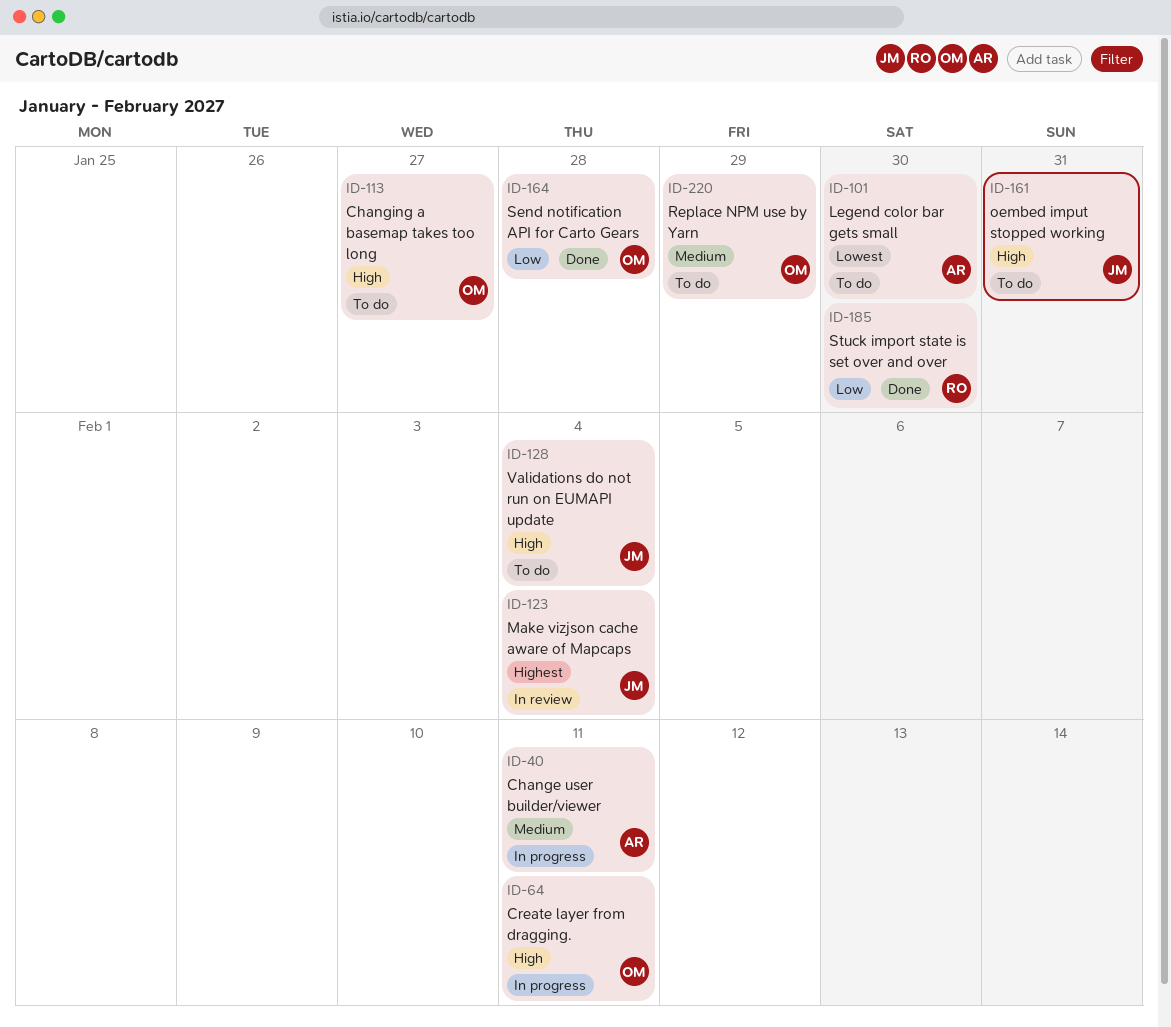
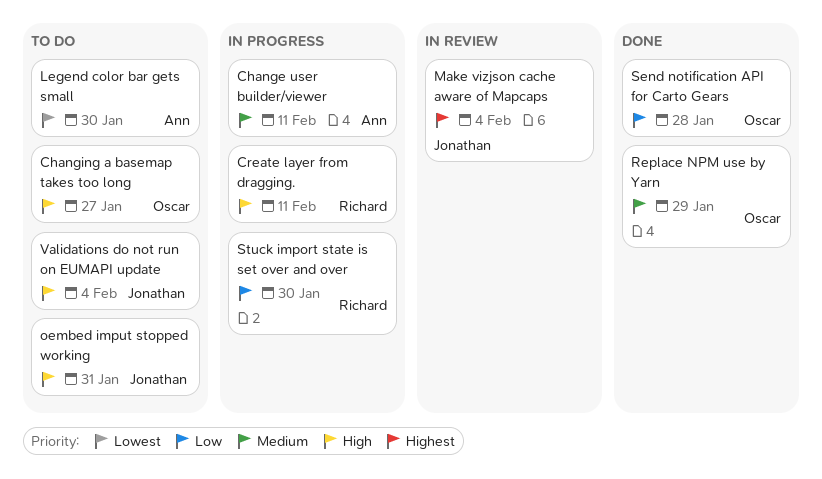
Create layer from dragging., owner: Oscar -> Richard
Replace NPM use by Yarn, status: To do -> Done
Stuck import state is set over and over, status: Done -> In progress

